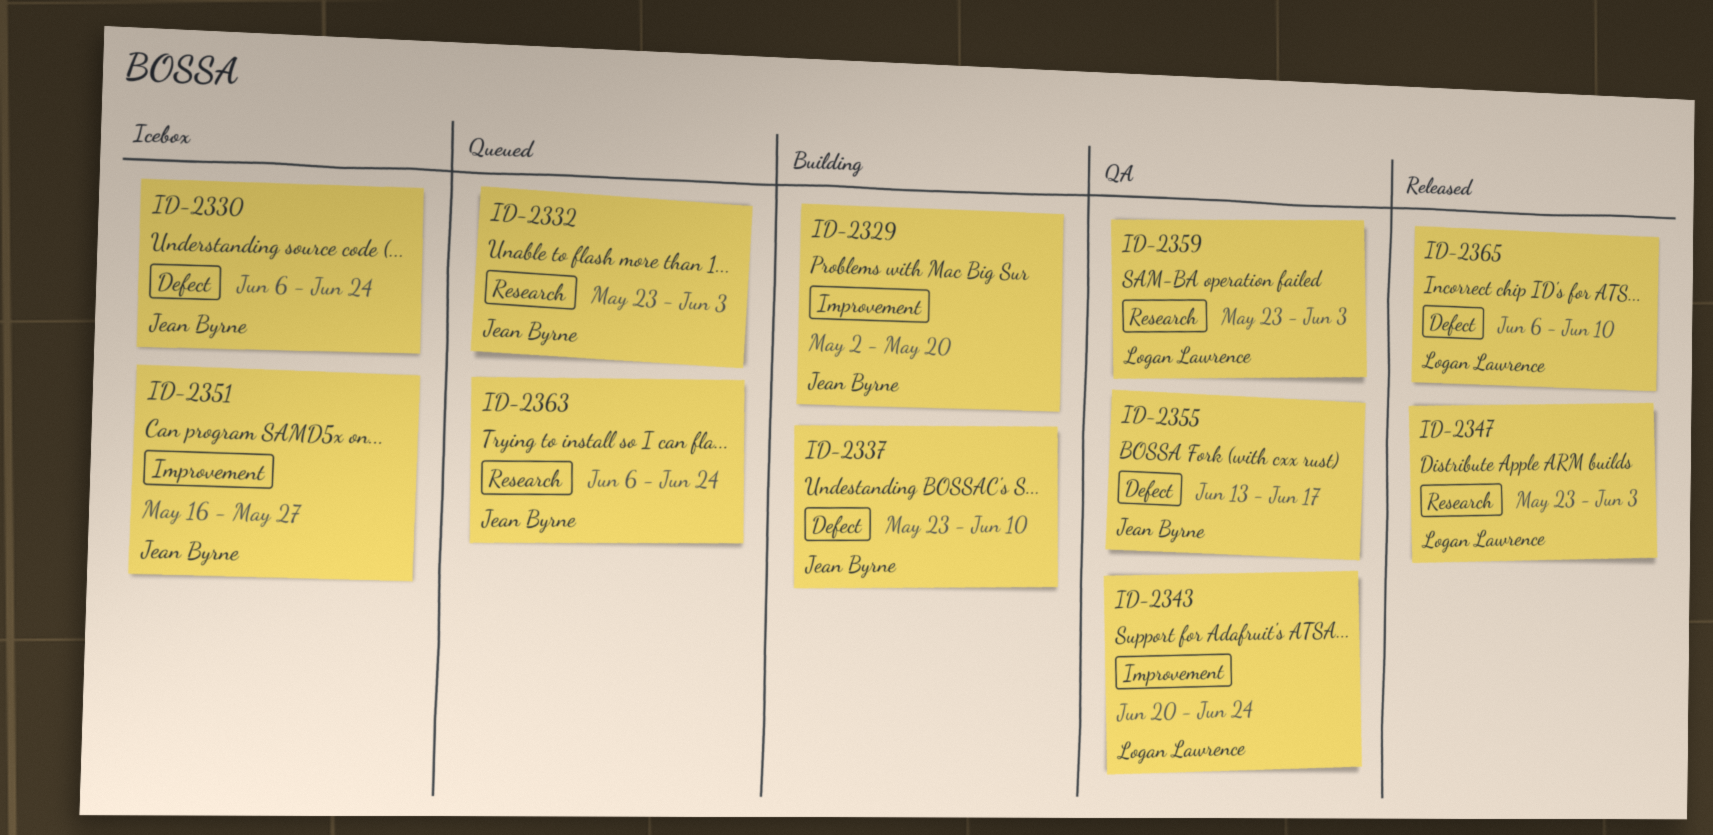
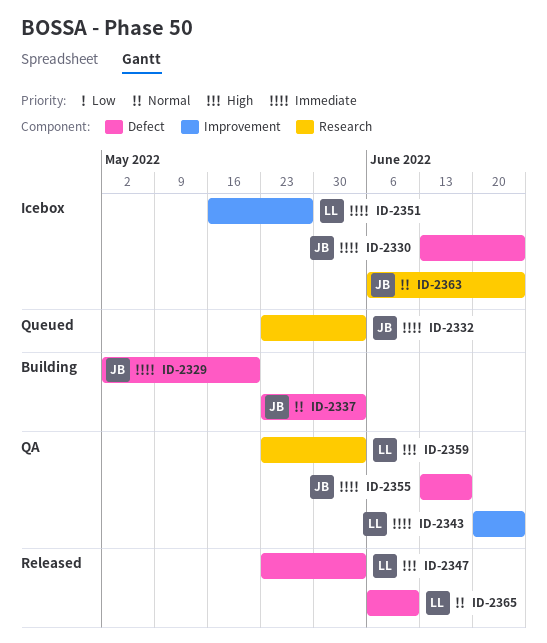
ID-2329, label: Improvement -> Defect
ID-2330, start: Jun 6 -> Jun 13
ID-2337, due: Jun 10 -> Jun 3
ID-2347, label: Research -> Defect
ID-2351, owner: Jean Byrne -> Logan Lawrence
ID-2363, status: Queued -> Icebox

